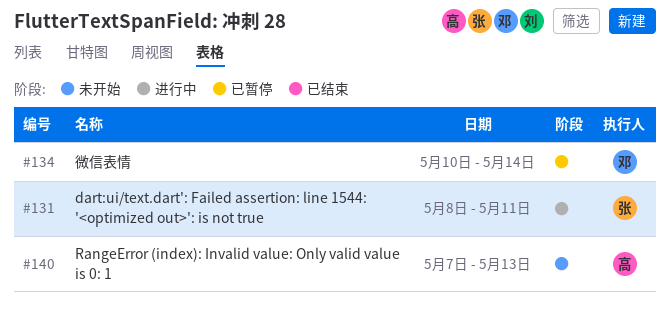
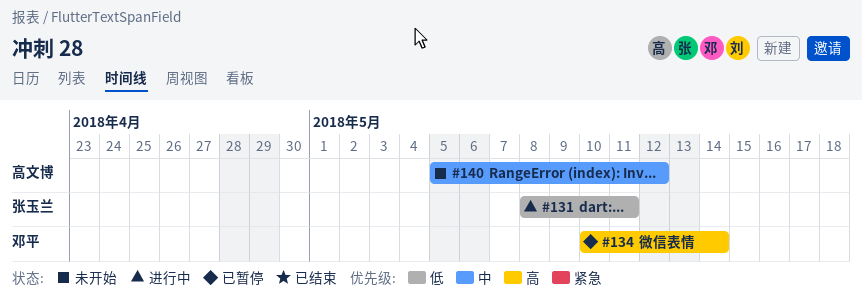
#140, start: May 7 -> May 5
#140, due: May 13 -> May 12

